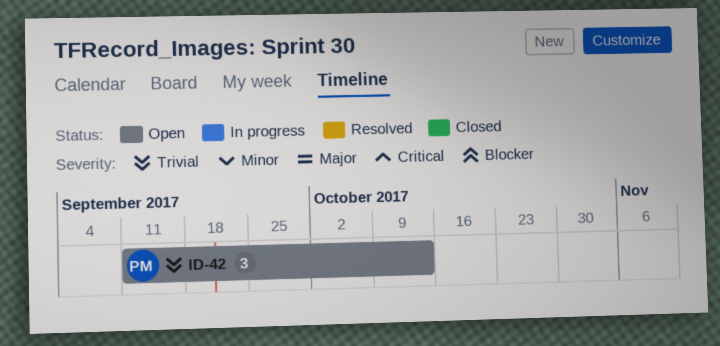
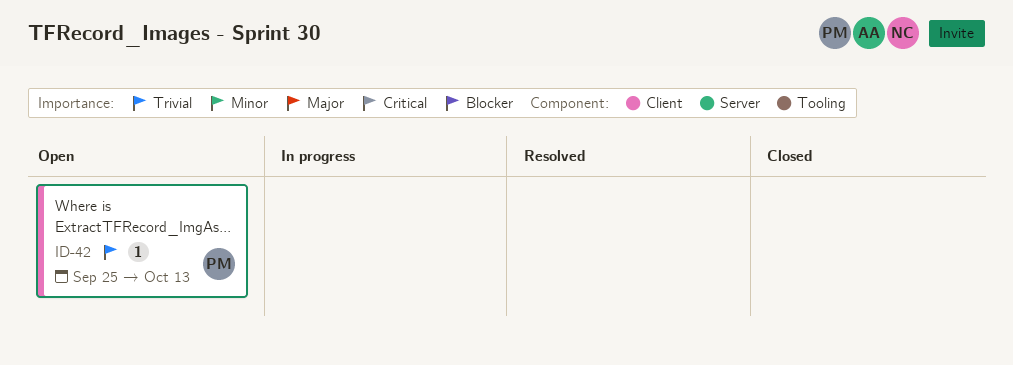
ID-42, estimate: 3 -> 1
ID-42, start: Sep 11 -> Sep 25

